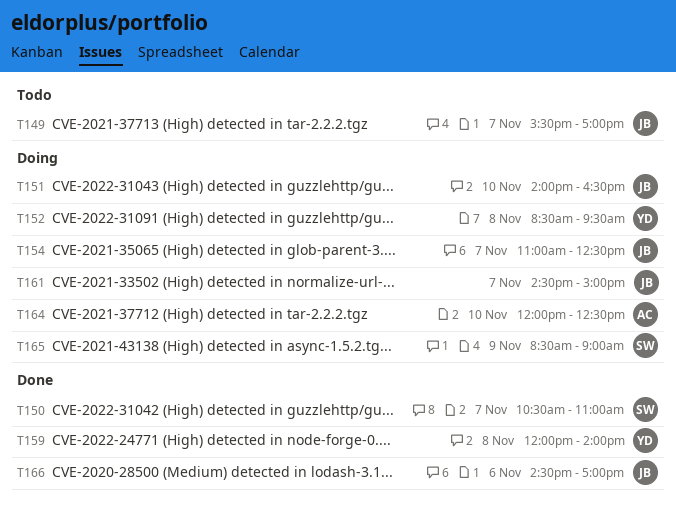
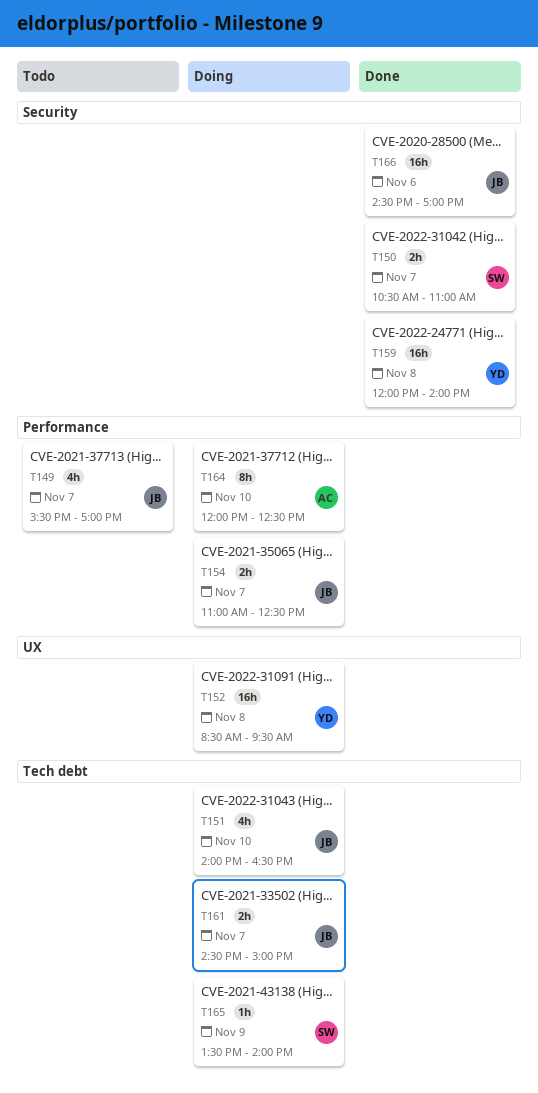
T165, begins: 08:30 -> 13:30
T165, ends: 09:00 -> 14:00

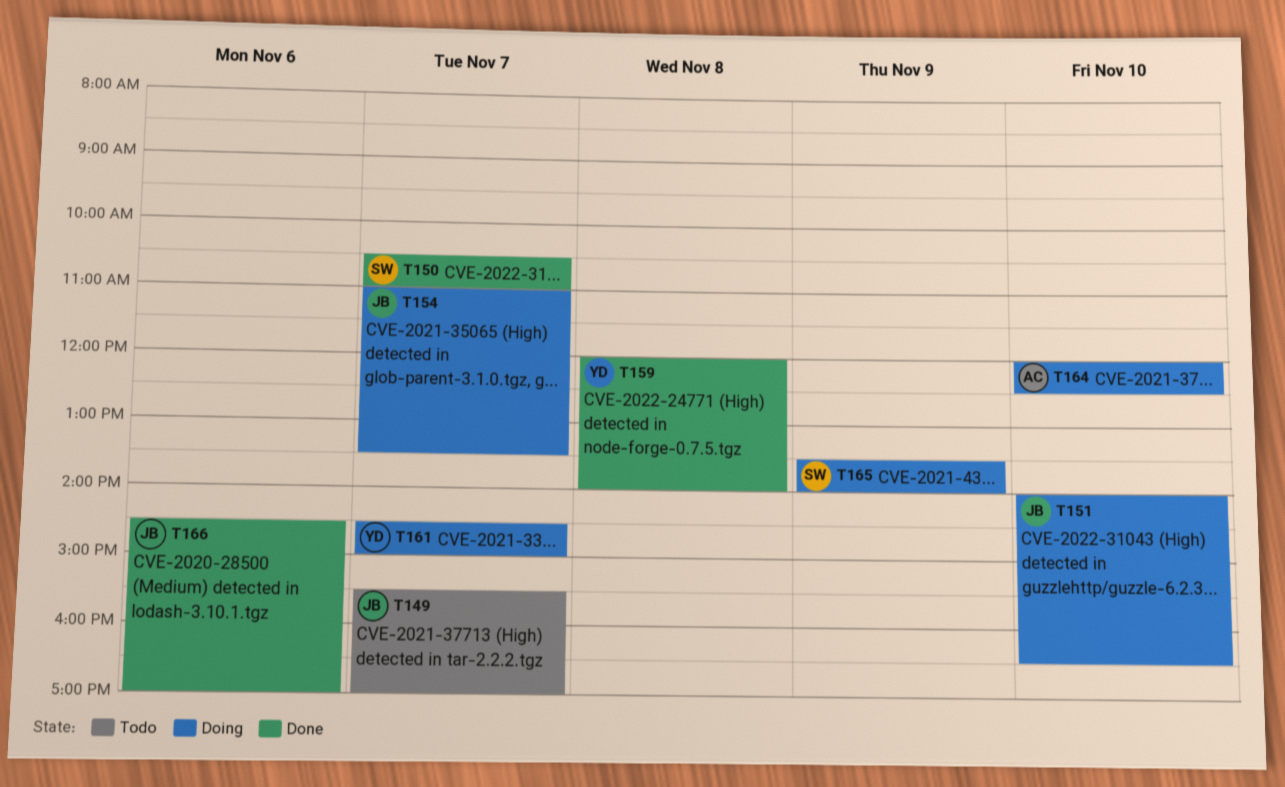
T152: present -> none
T154, ends: 12:30 -> 13:30
T161, owner: JB -> YD

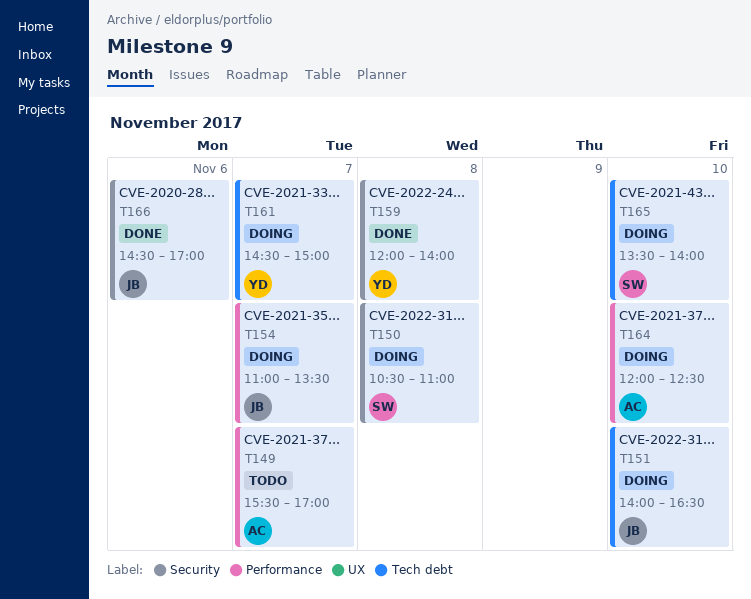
T149, owner: JB -> AC
T150, status: Done -> Doing
T150, day: Nov 7 -> Nov 8
T165, day: Nov 9 -> Nov 10

